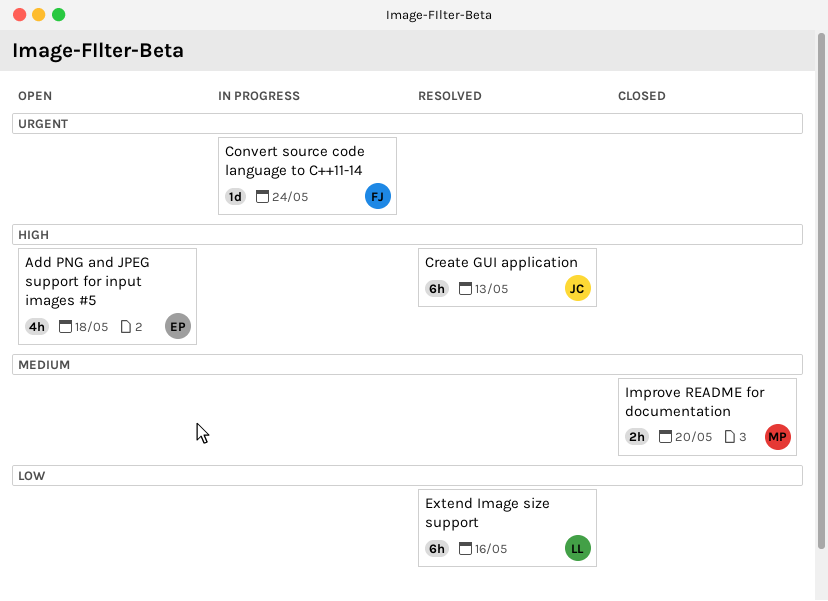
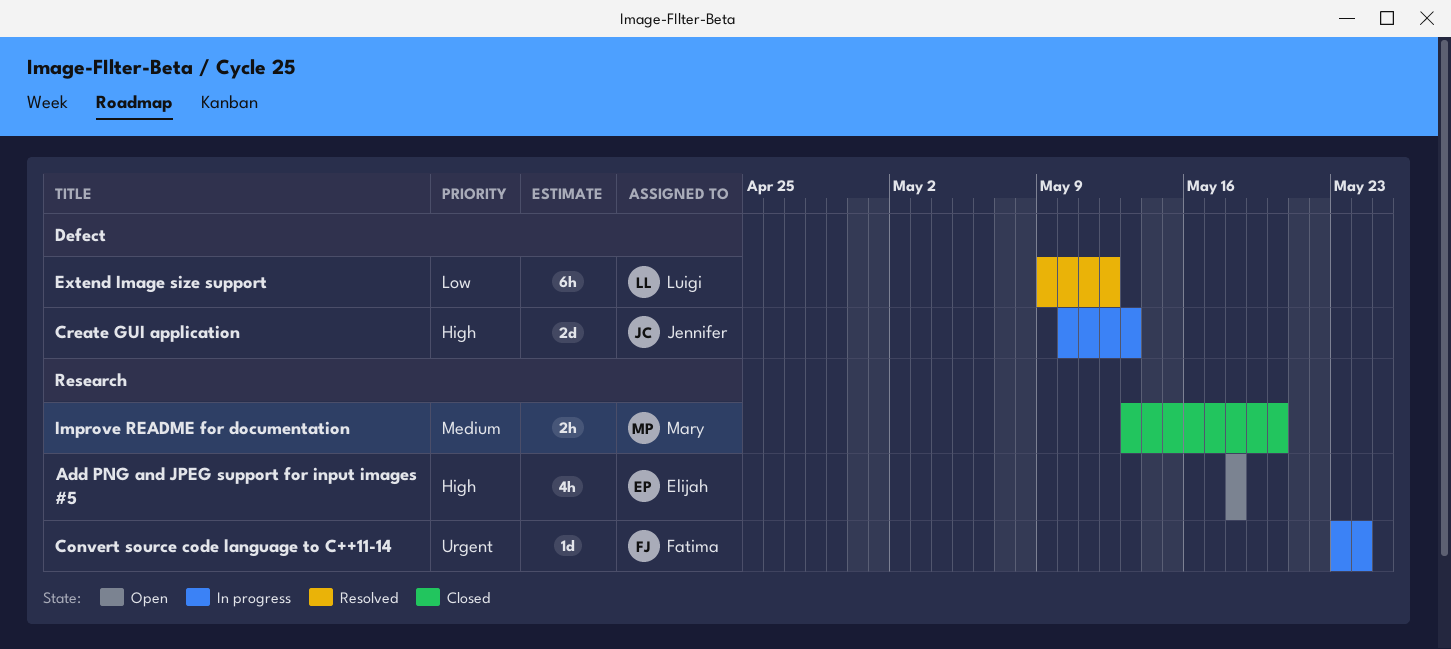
Create GUI application, status: Resolved -> In progress
Create GUI application, estimate: 6h -> 2d
Extend Image size support, due: May 16 -> May 12

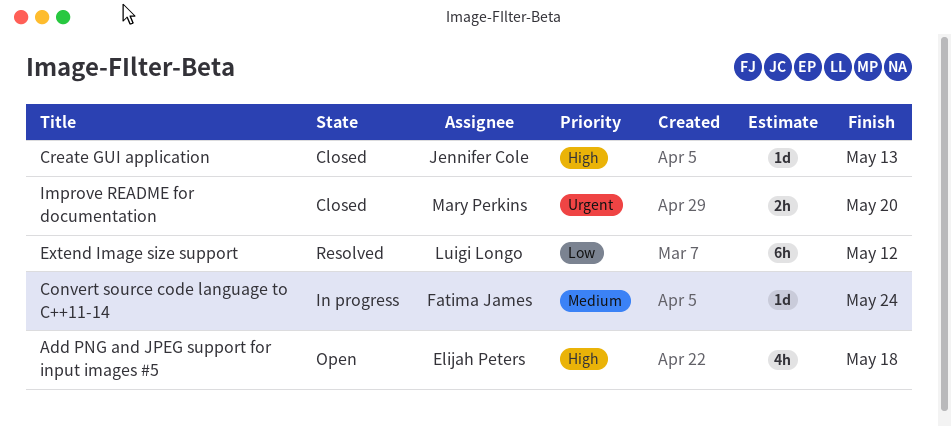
Convert source code language to C++11-14, priority: Urgent -> Medium
Create GUI application, status: In progress -> Closed
Create GUI application, estimate: 2d -> 1d
Improve README for documentation, priority: Medium -> Urgent

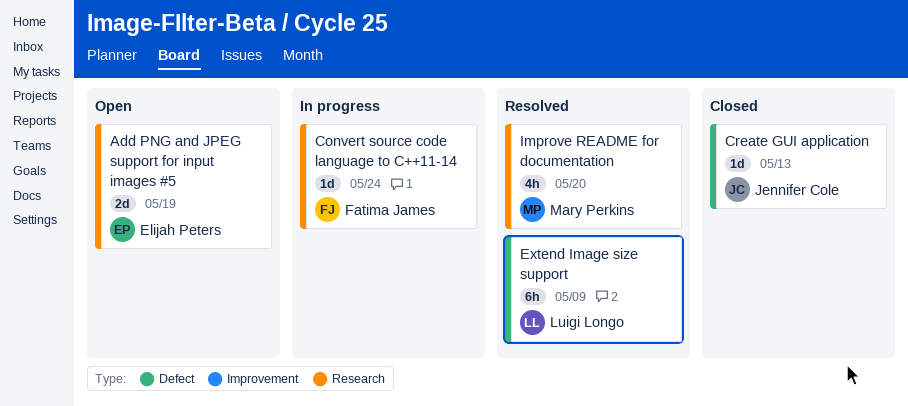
Add PNG and JPEG support for input images #5, estimate: 4h -> 2d
Add PNG and JPEG support for input images #5, due: May 18 -> May 19
Extend Image size support, due: May 12 -> May 9
Improve README for documentation, status: Closed -> Resolved
Improve README for documentation, estimate: 2h -> 4h

